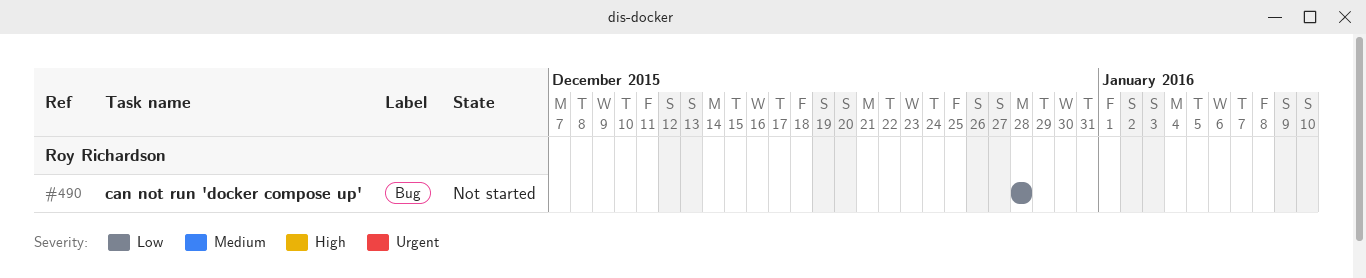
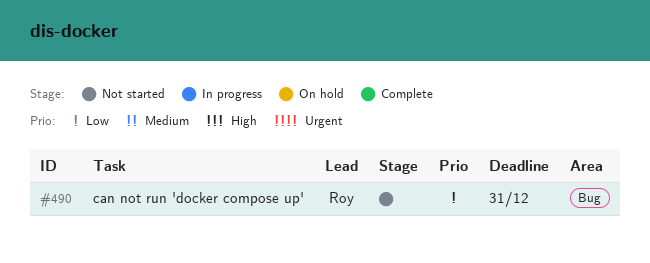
#490, due: Dec 28 -> Dec 31

